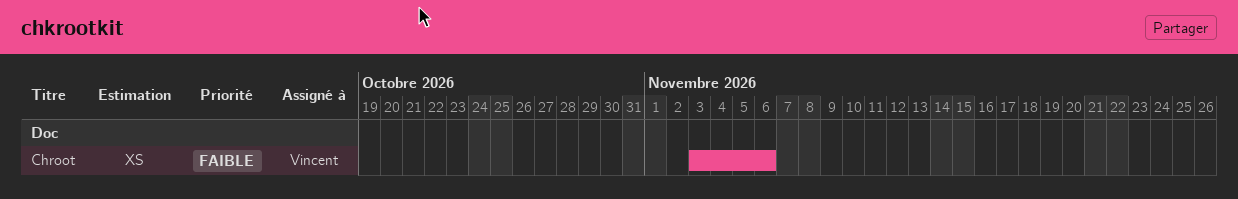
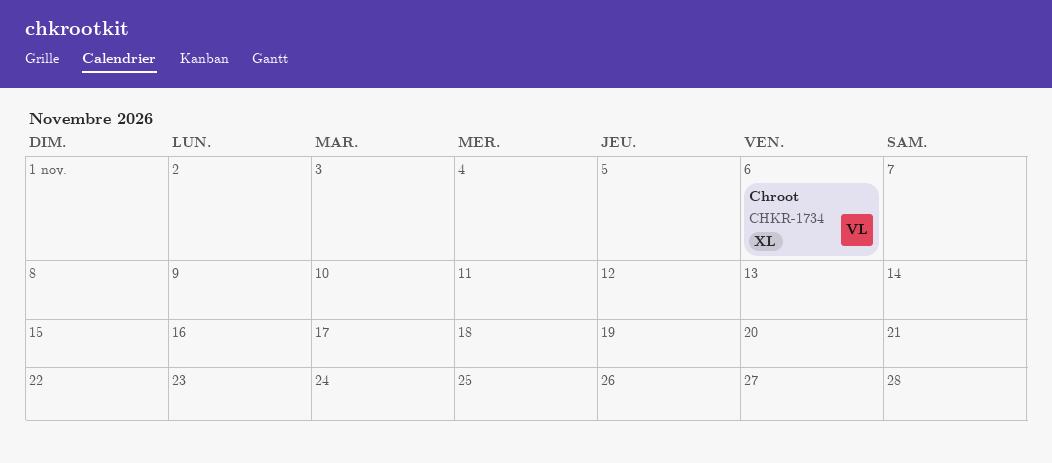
Chroot, estimate: XS -> XL

